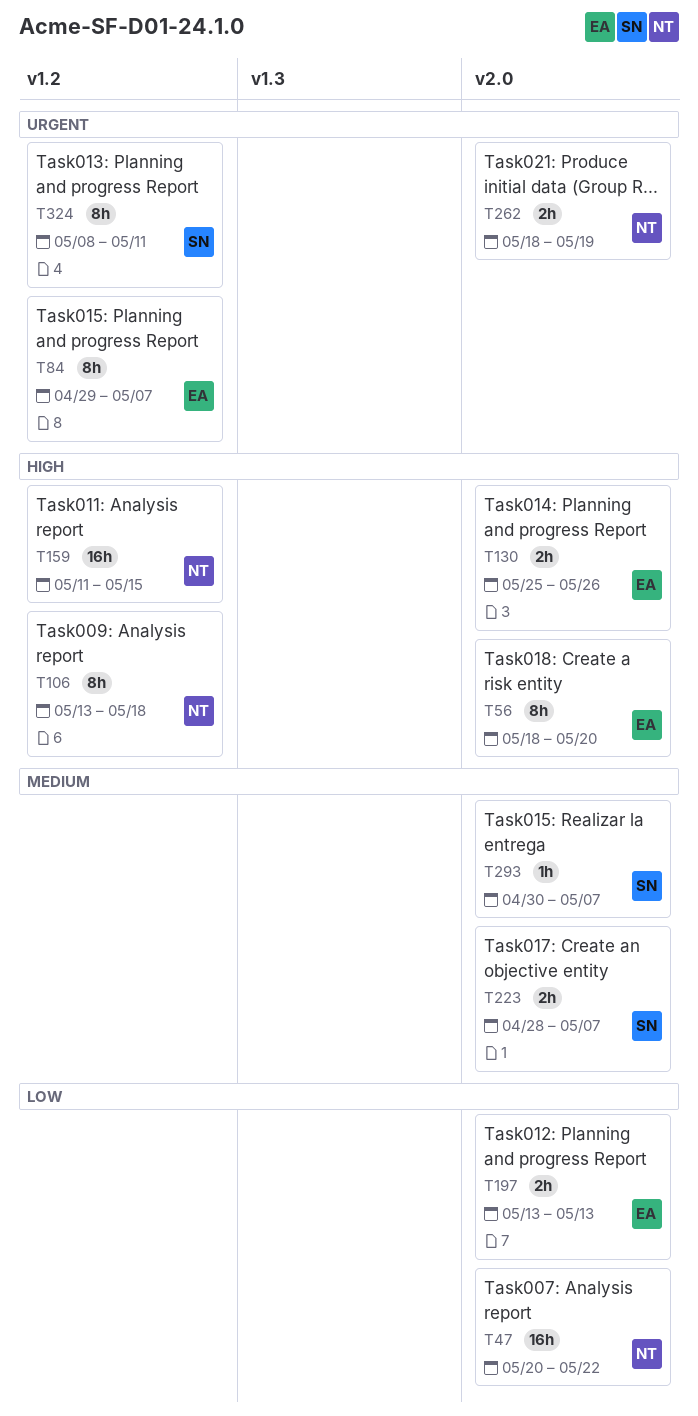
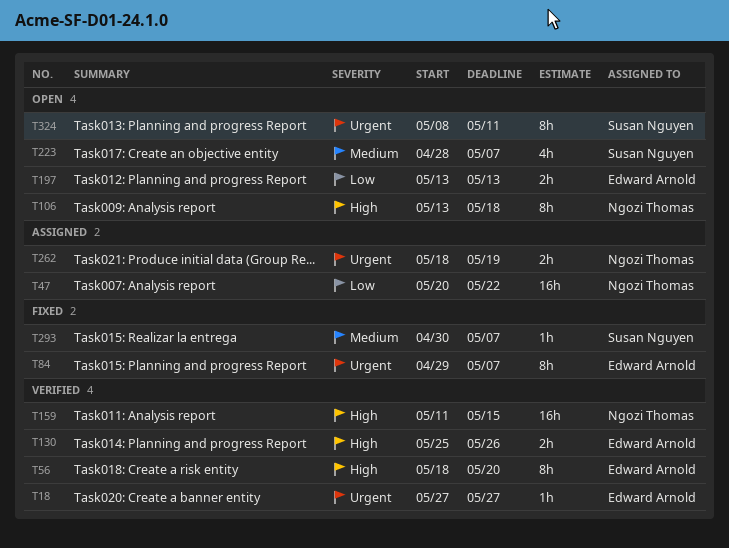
T18: none -> present
T223, estimate: 2h -> 4h

